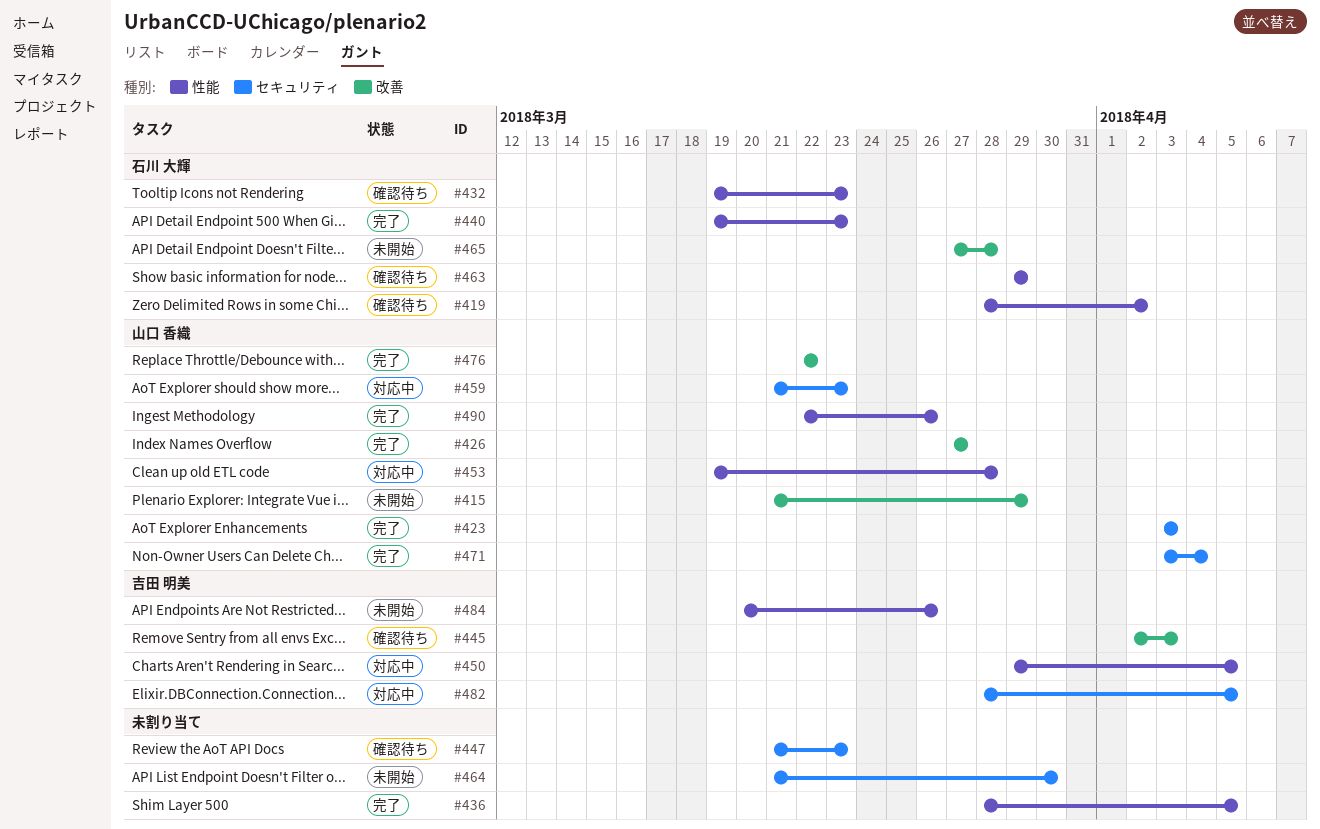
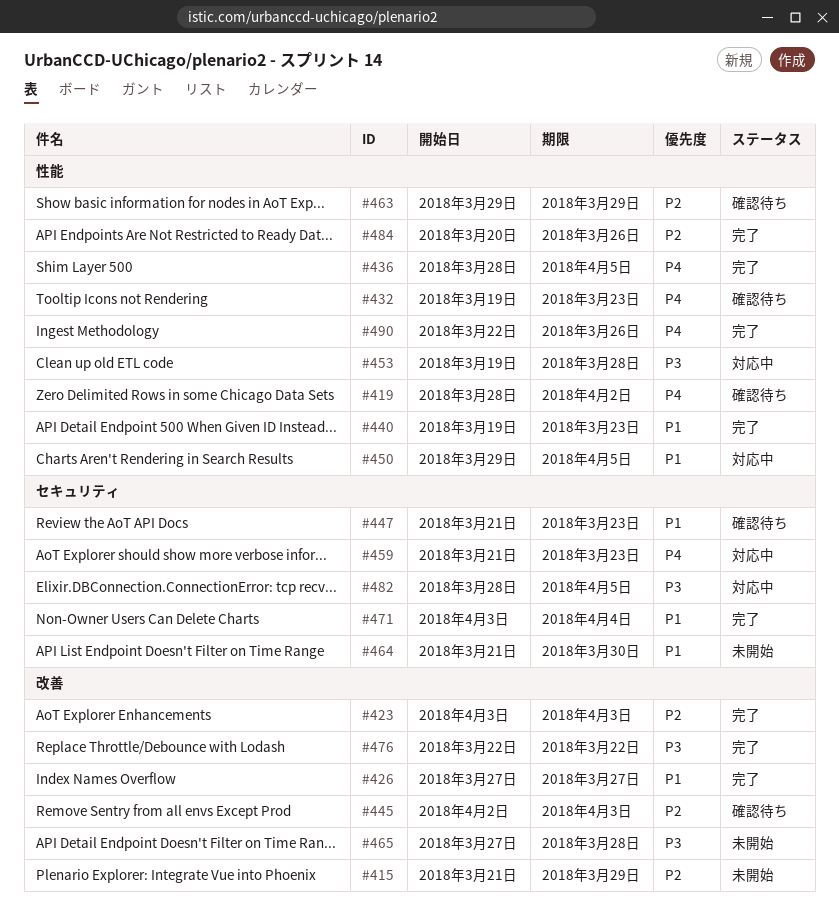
#423, label: セキュリティ -> 改善
#484, status: 未開始 -> 完了

